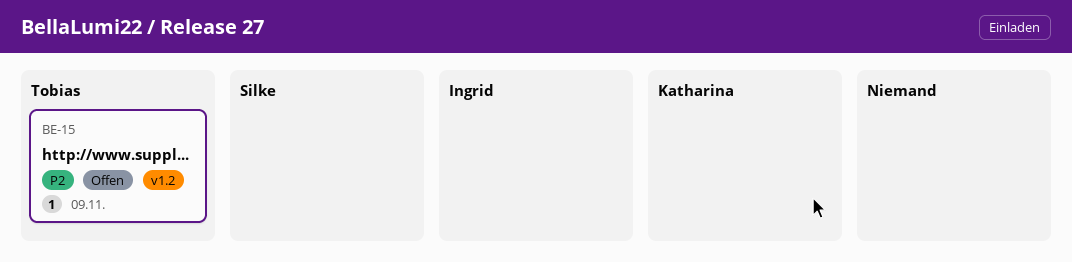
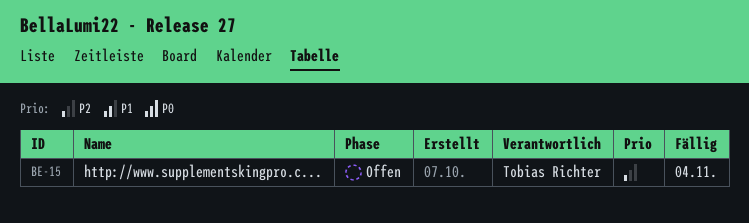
BE-15, due: Nov 9 -> Nov 4

